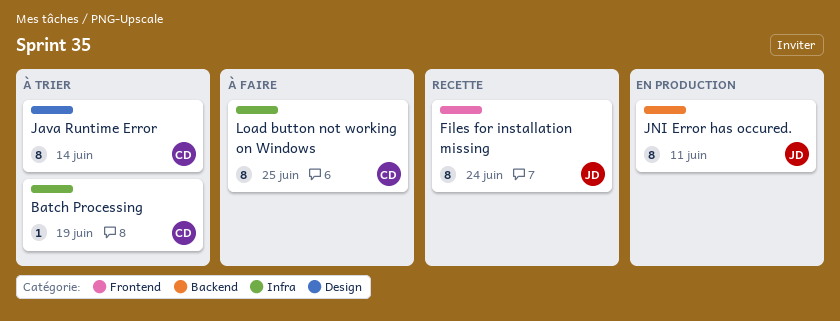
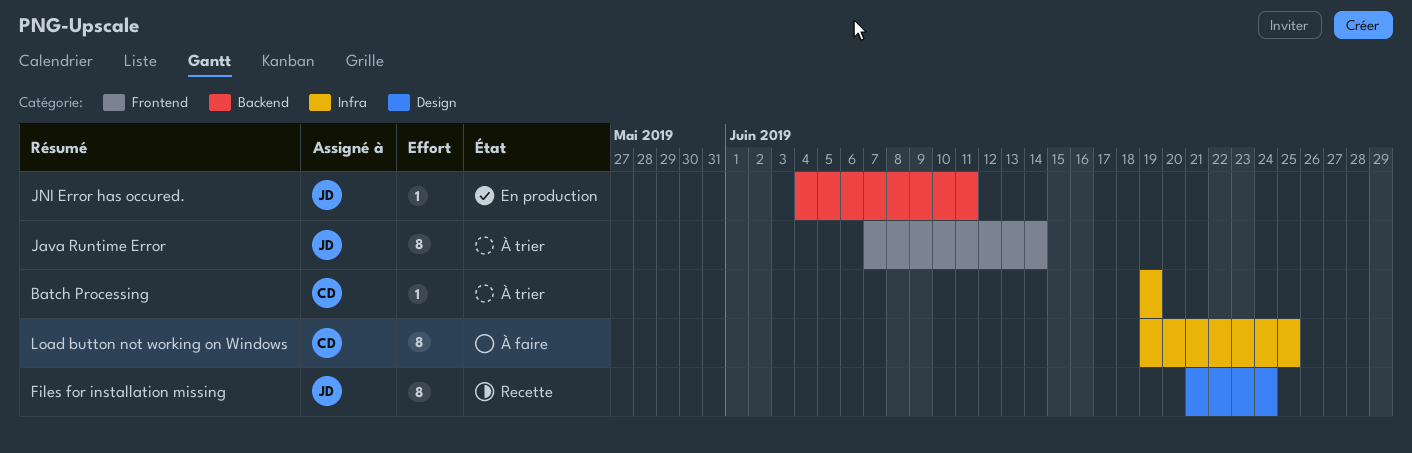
Files for installation missing, label: Frontend -> Design
Java Runtime Error, owner: CD -> JD
Java Runtime Error, label: Design -> Frontend
JNI Error has occured., estimate: 8 -> 1

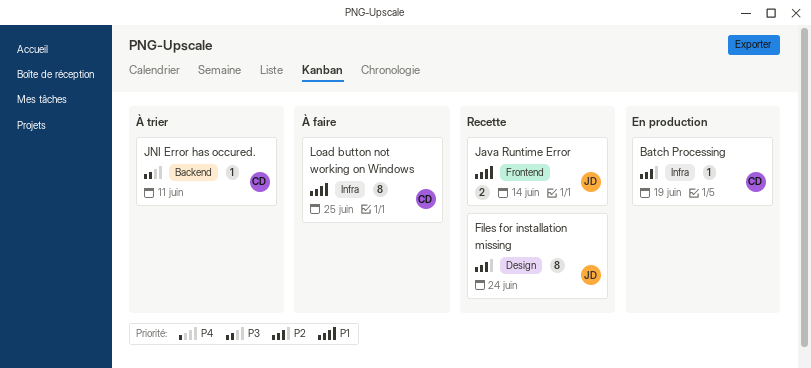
Batch Processing, status: À trier -> En production
Java Runtime Error, status: À trier -> Recette
Java Runtime Error, estimate: 8 -> 2
JNI Error has occured., status: En production -> À trier
JNI Error has occured., owner: JD -> CD

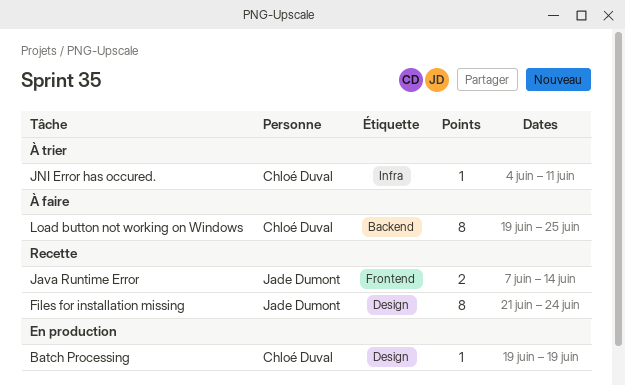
Batch Processing, label: Infra -> Design
JNI Error has occured., label: Backend -> Infra
Load button not working on Windows, label: Infra -> Backend

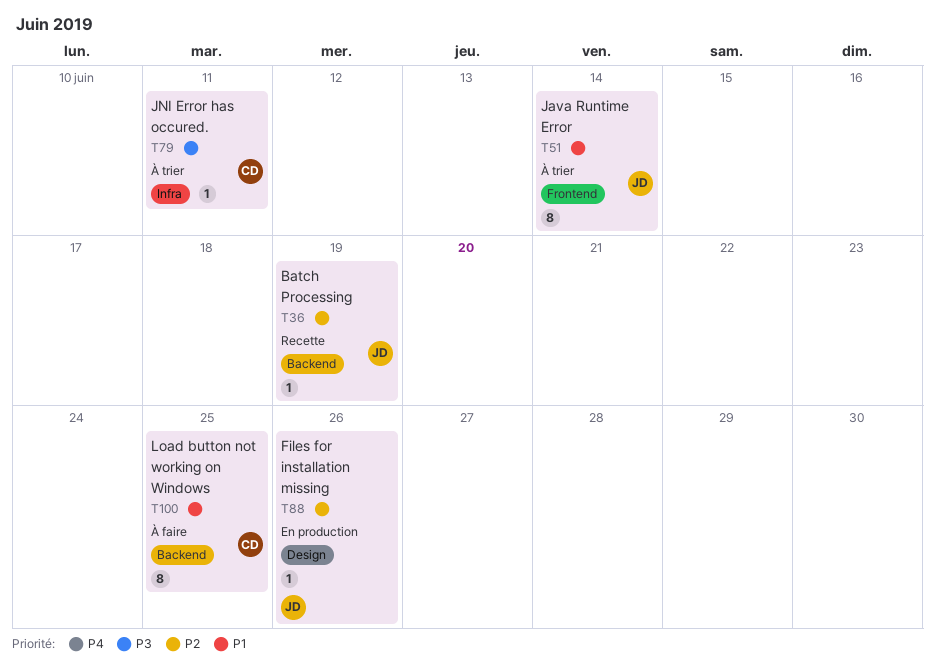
Batch Processing, status: En production -> Recette
Batch Processing, owner: Chloé Duval -> Jade Dumont
Batch Processing, label: Design -> Backend
Files for installation missing, status: Recette -> En production
Files for installation missing, estimate: 8 -> 1
Files for installation missing, due: Jun 24 -> Jun 26
Java Runtime Error, status: Recette -> À trier
Java Runtime Error, estimate: 2 -> 8

